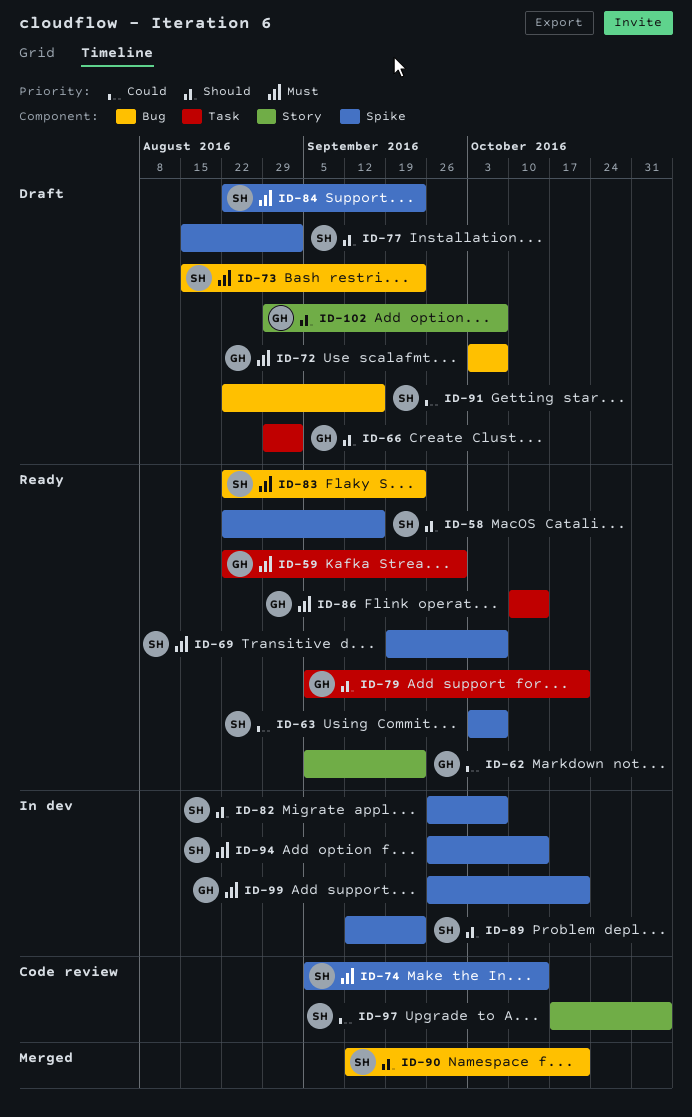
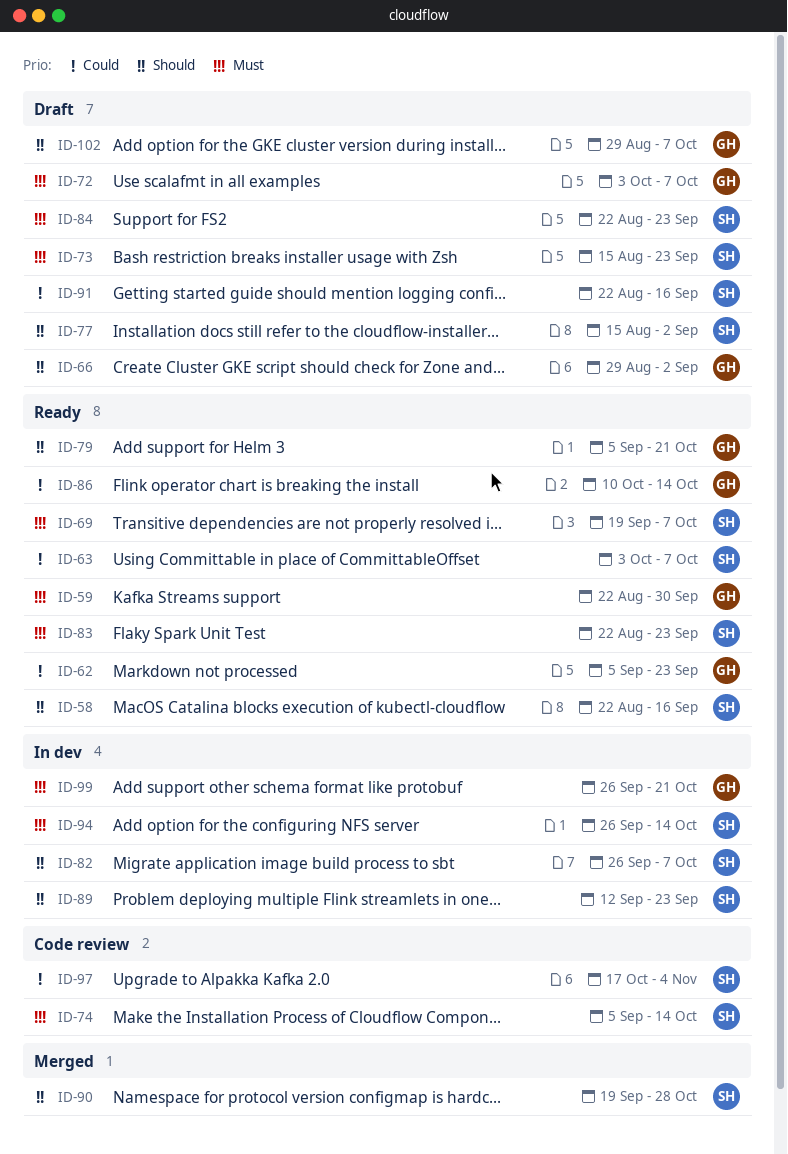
ID-86, priority: Must -> Could
ID-90, start: Sep 12 -> Sep 19
ID-90, due: Oct 21 -> Oct 28

